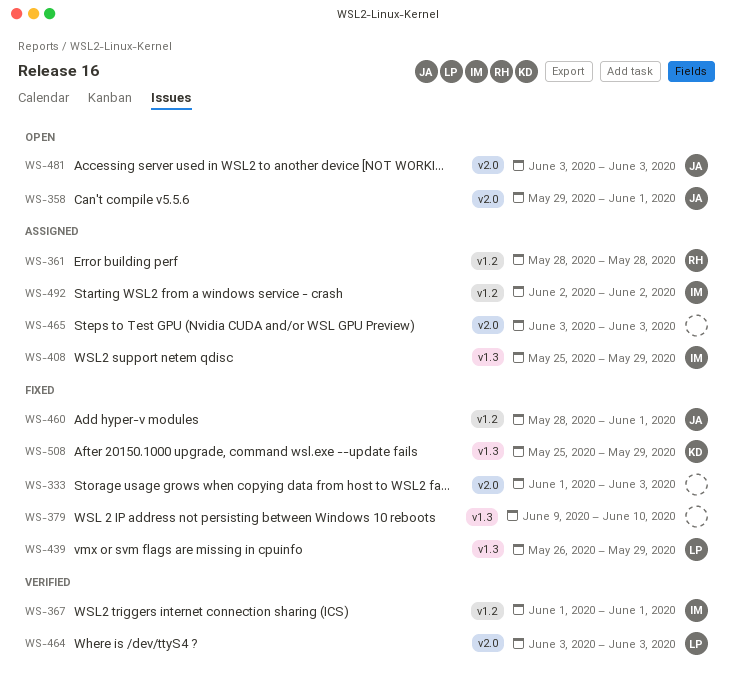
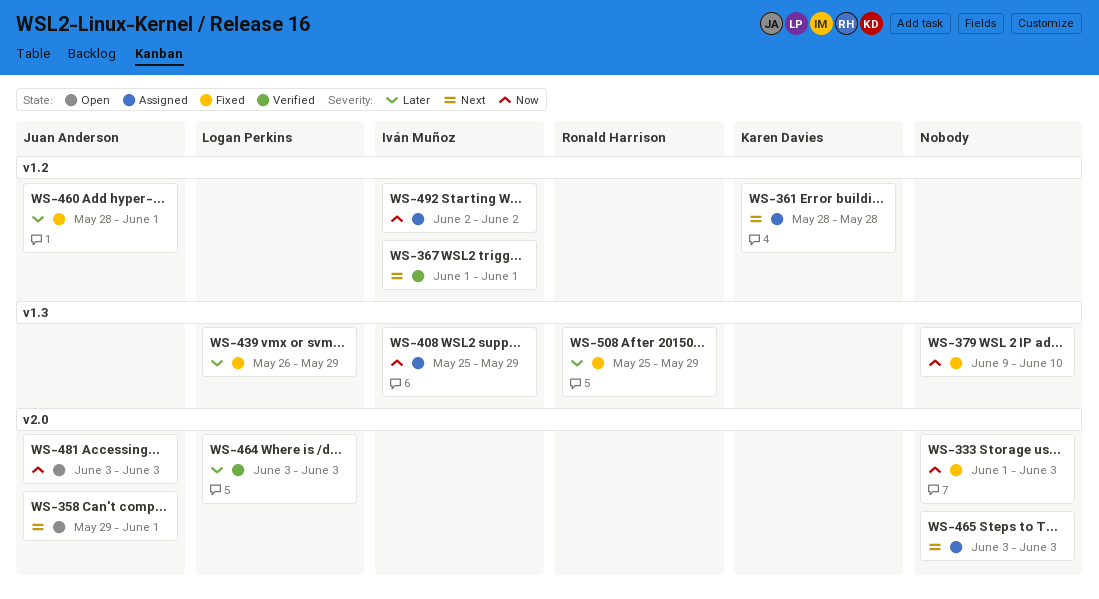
WS-361, owner: Ronald Harrison -> Karen Davies
WS-508, owner: Karen Davies -> Ronald Harrison

